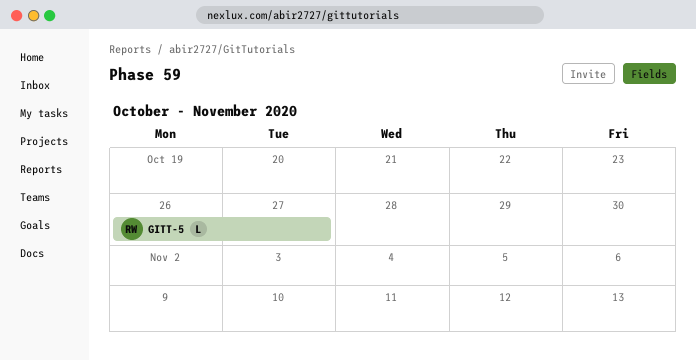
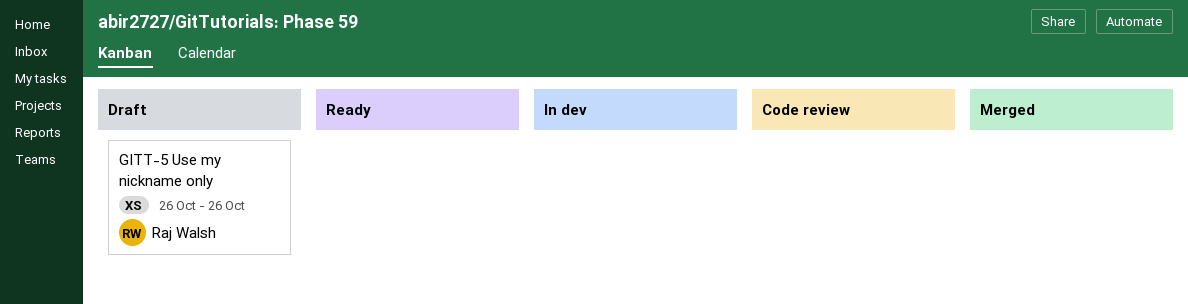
GITT-5, estimate: L -> XS
GITT-5, due: Oct 27 -> Oct 26

